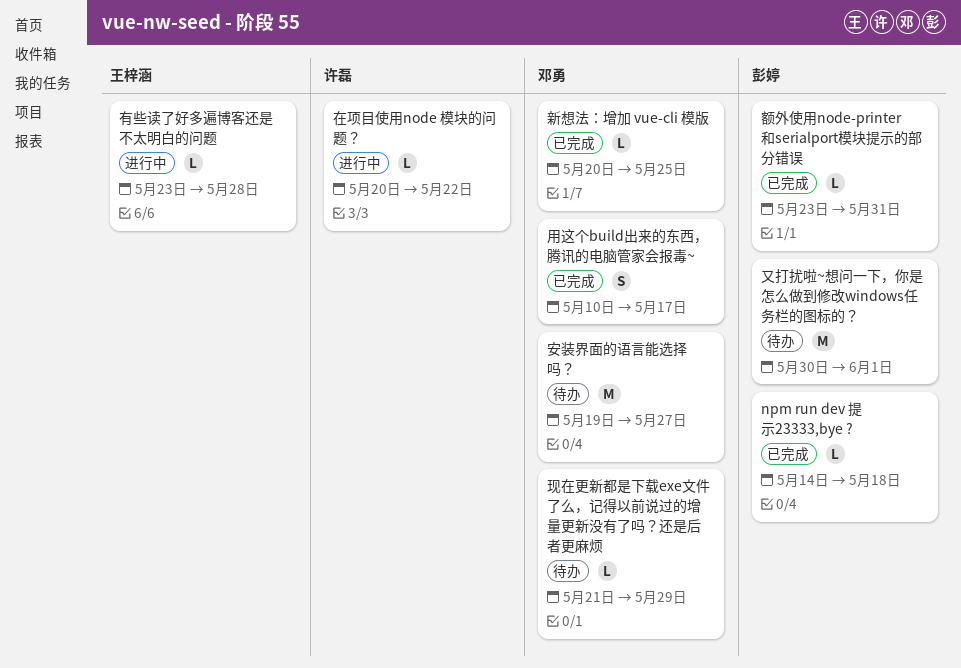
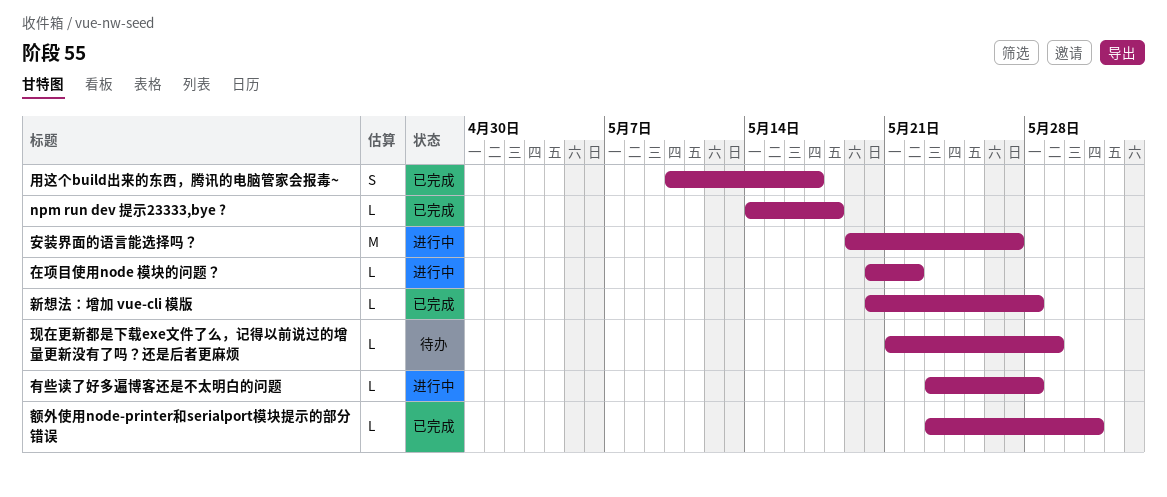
又打扰啦~想问一下，你是怎么做到修改windows任务栏的图标的？: present -> none
安装界面的语言能选择吗？, status: 待办 -> 进行中
新想法：增加 vue-cli 模版, due: May 25 -> May 28

